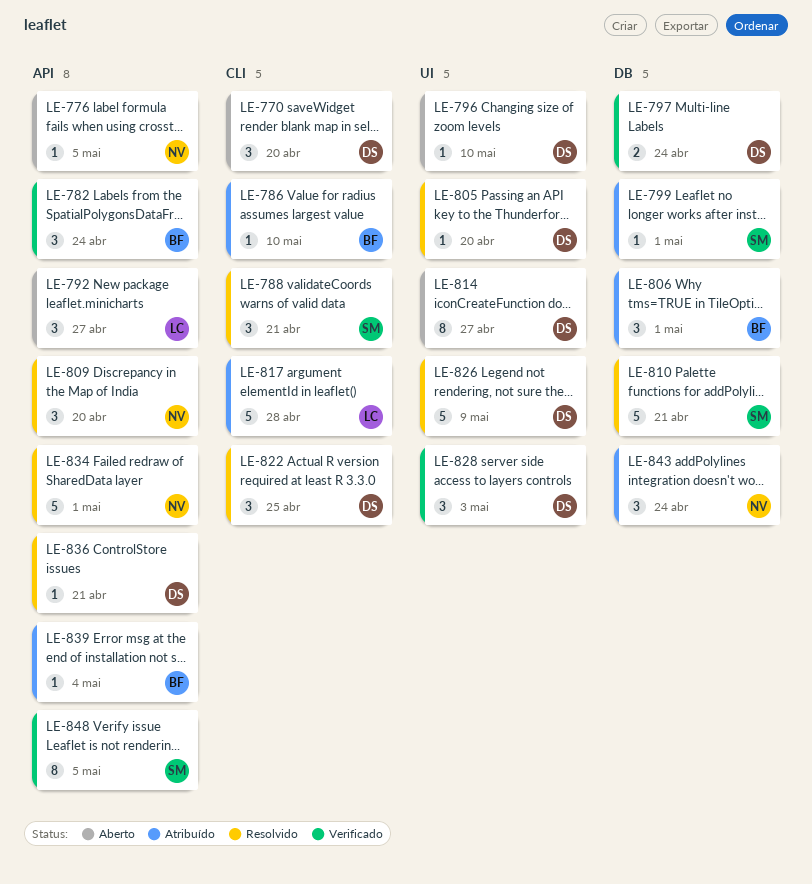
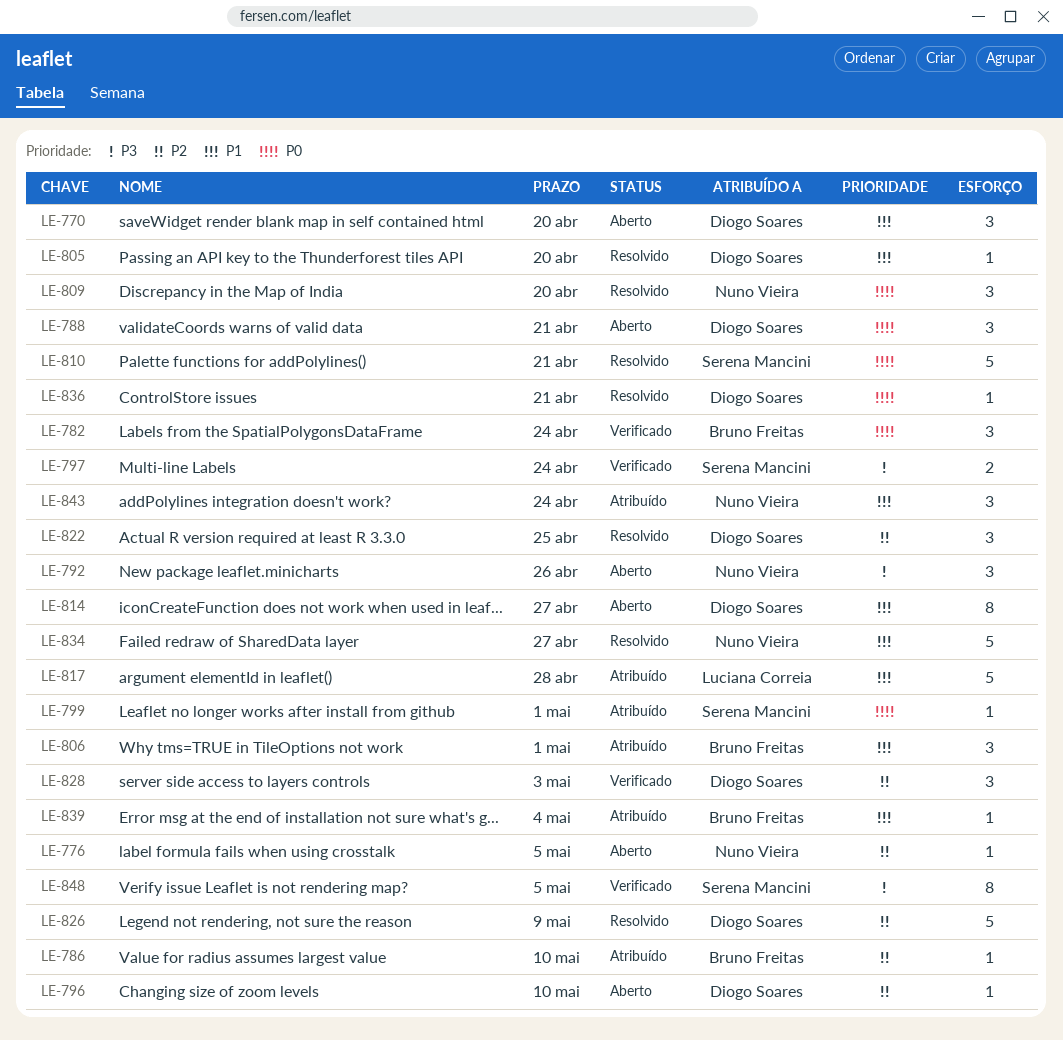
LE-788, status: Resolvido -> Aberto
LE-788, owner: Serena Mancini -> Diogo Soares
LE-792, owner: Luciana Correia -> Nuno Vieira
LE-792, due: Apr 27 -> Apr 26
LE-797, owner: Diogo Soares -> Serena Mancini
LE-834, due: May 1 -> Apr 27

